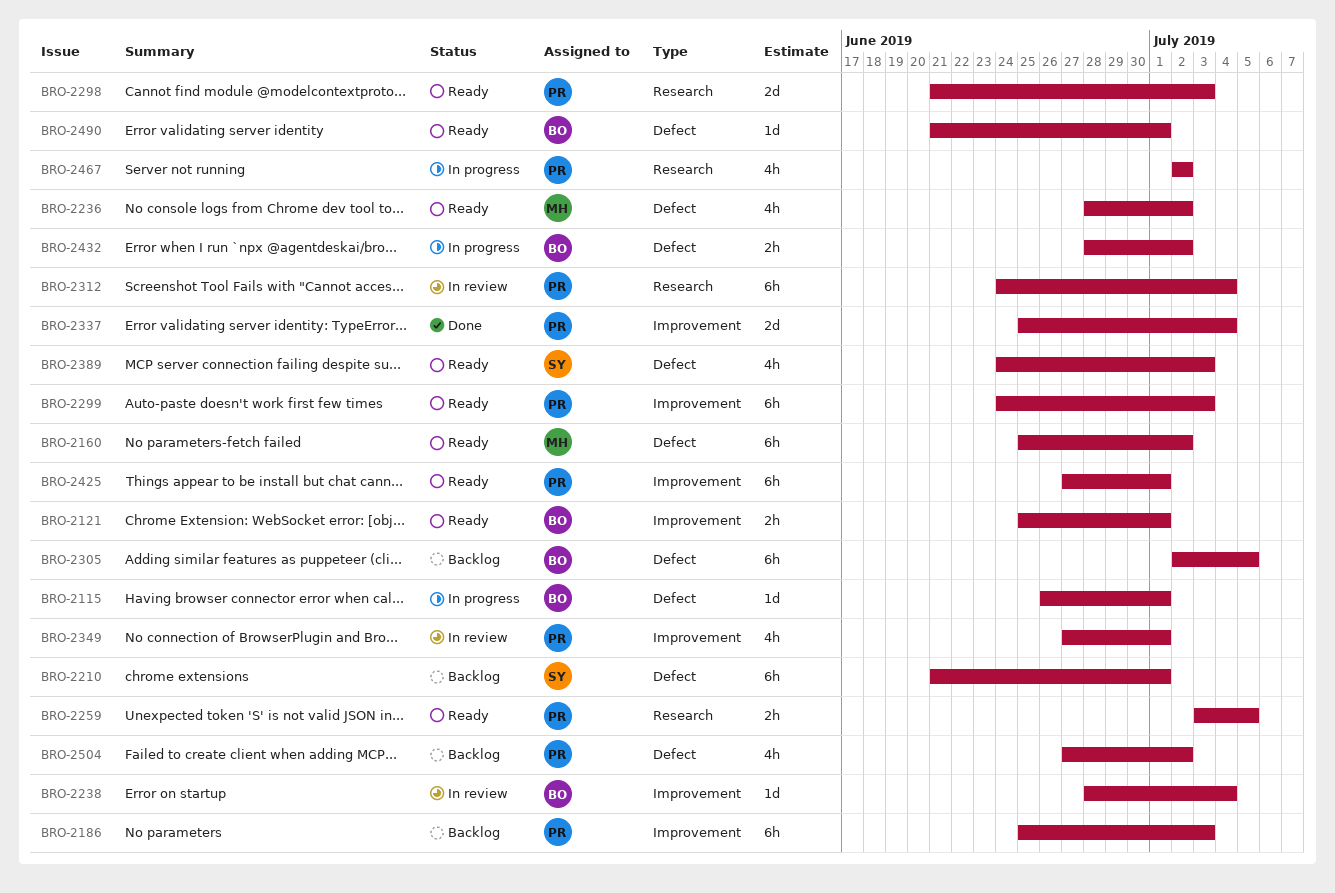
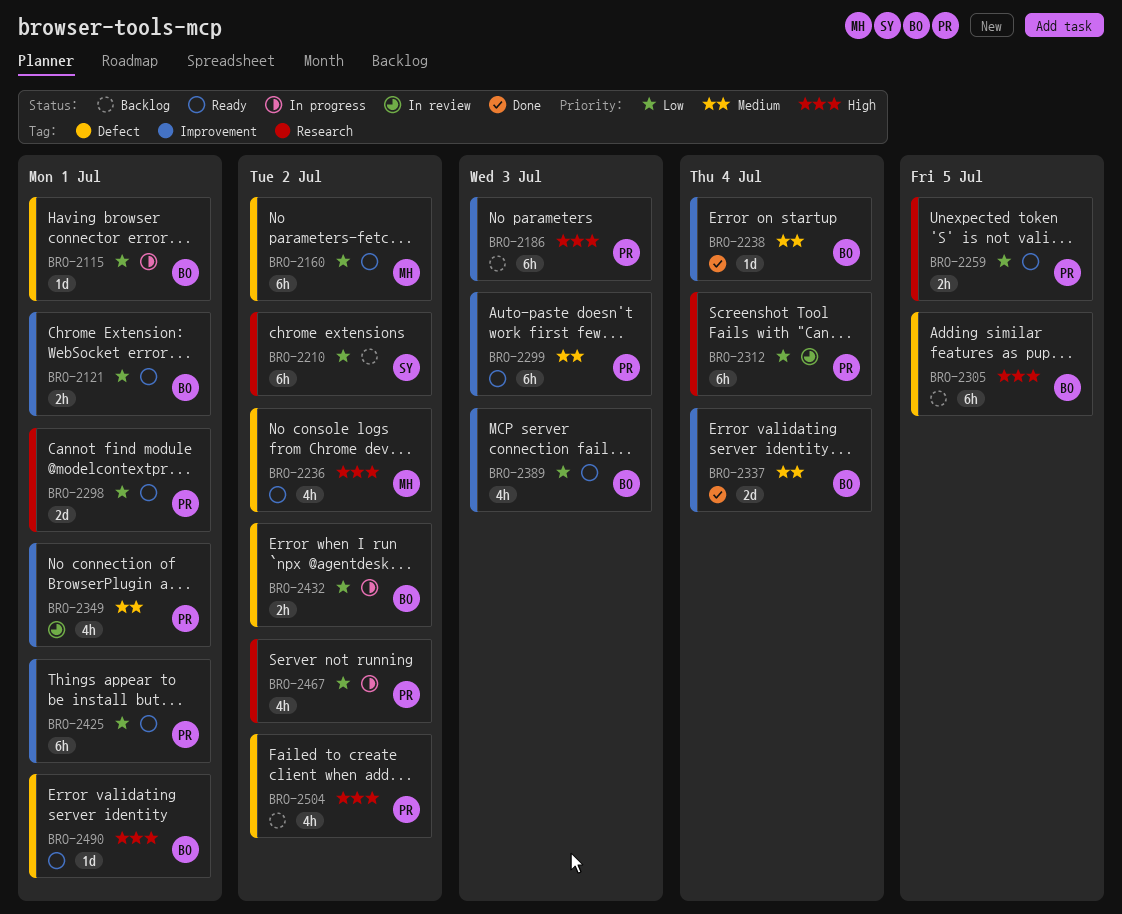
BRO-2210, label: Defect -> Research
BRO-2210, due: Jul 1 -> Jul 2
BRO-2238, status: In review -> Done
BRO-2298, due: Jul 3 -> Jul 1
BRO-2337, owner: PR -> BO
BRO-2389, owner: SY -> BO
BRO-2389, label: Defect -> Improvement

